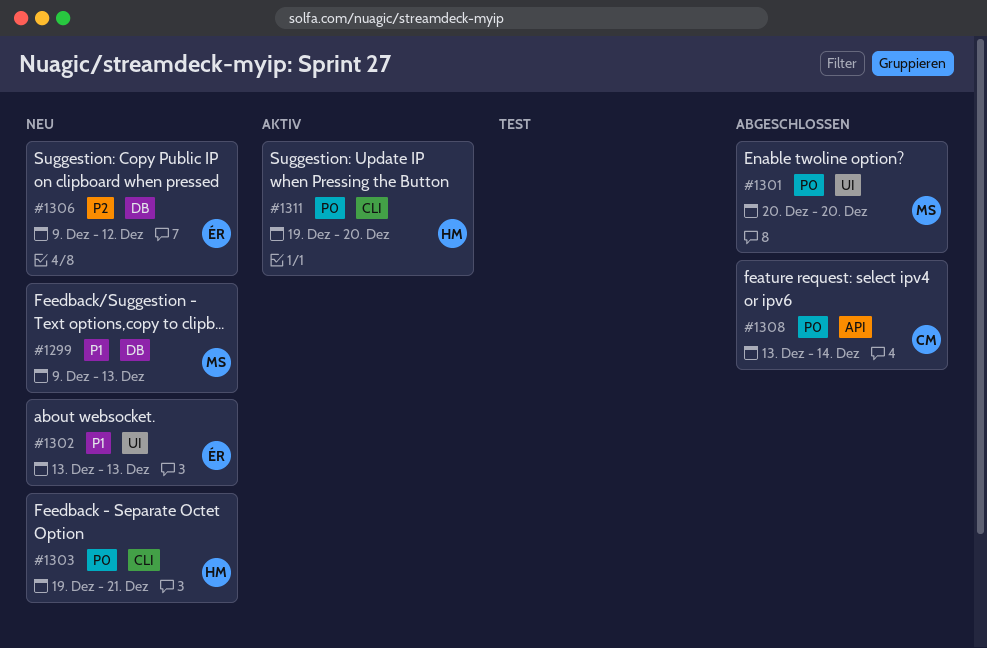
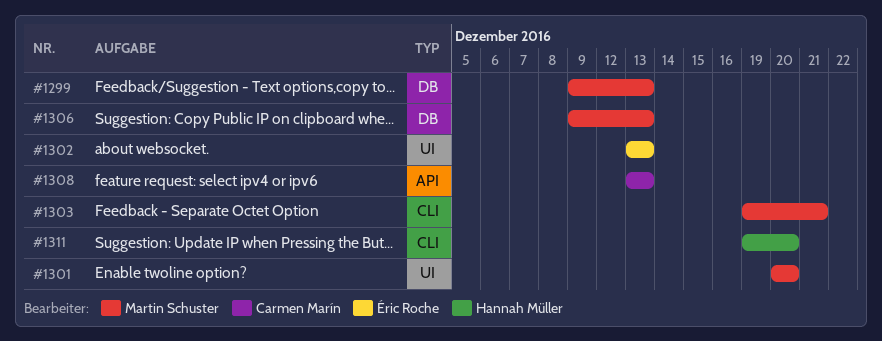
#1303, owner: Hannah Müller -> Martin Schuster
#1306, owner: Éric Roche -> Martin Schuster
#1306, due: Dec 12 -> Dec 13
#1308, due: Dec 14 -> Dec 13

